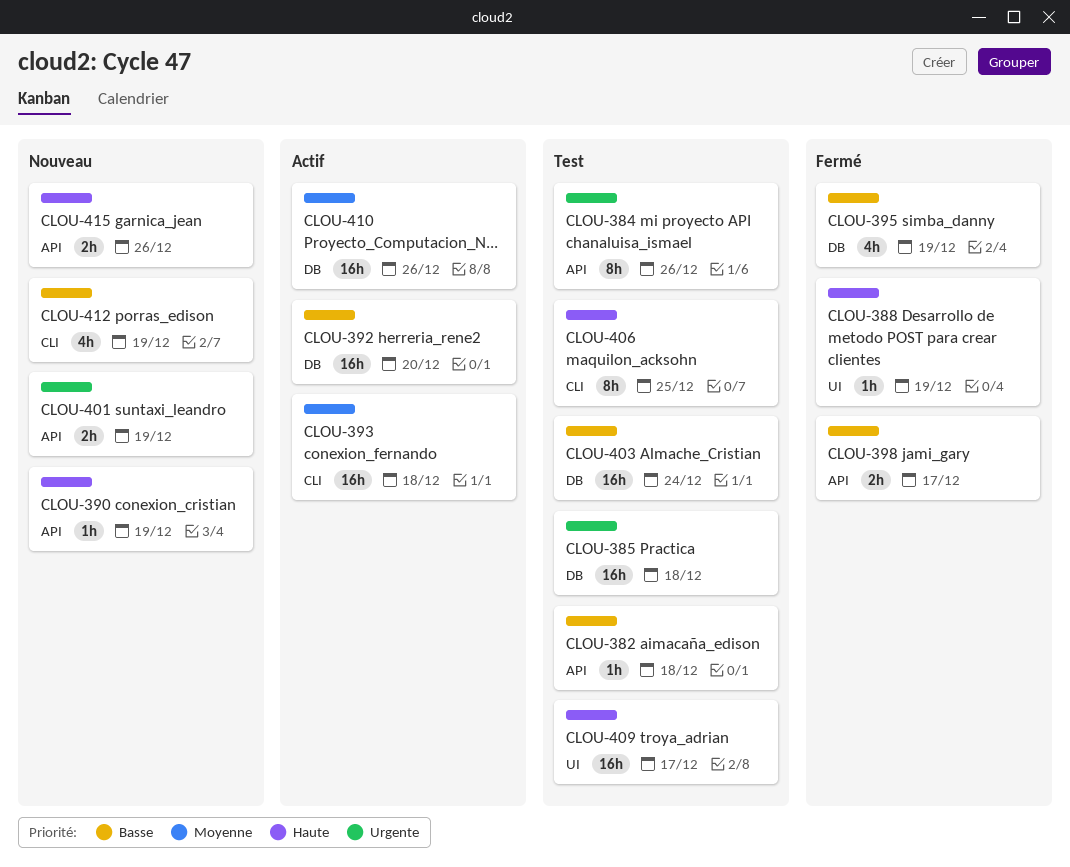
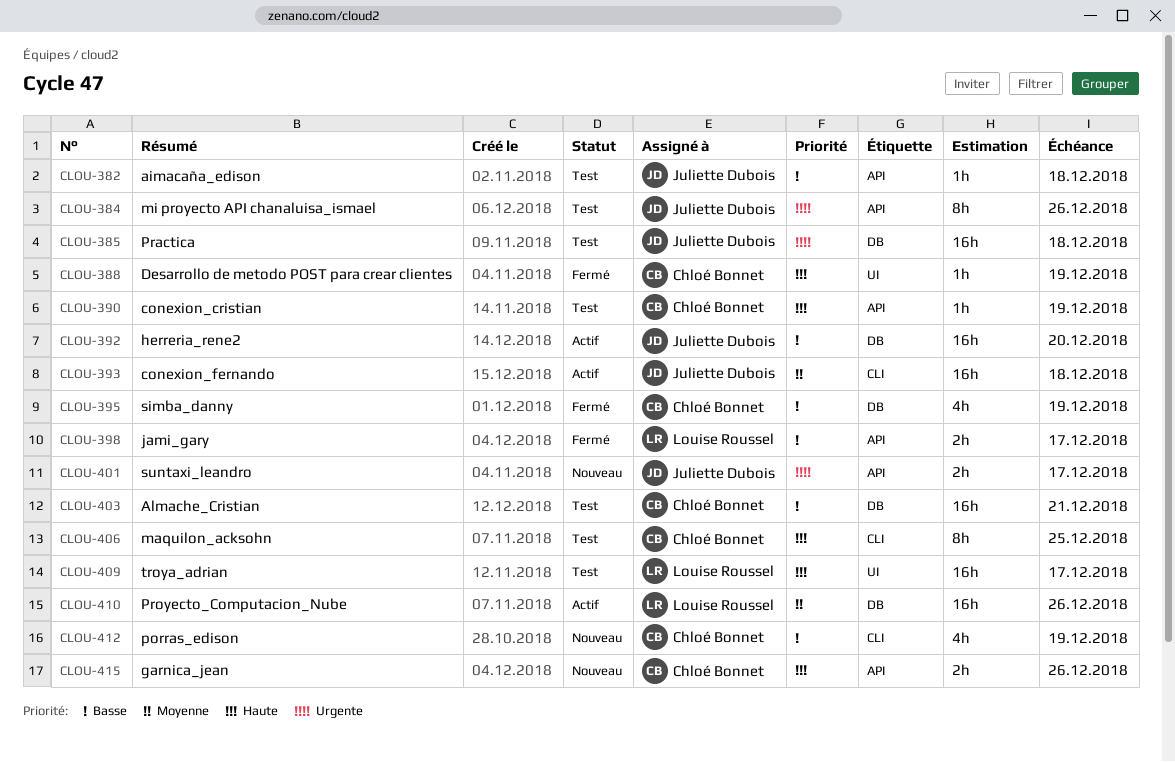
CLOU-390, status: Nouveau -> Test
CLOU-401, due: Dec 19 -> Dec 17
CLOU-403, due: Dec 24 -> Dec 21

